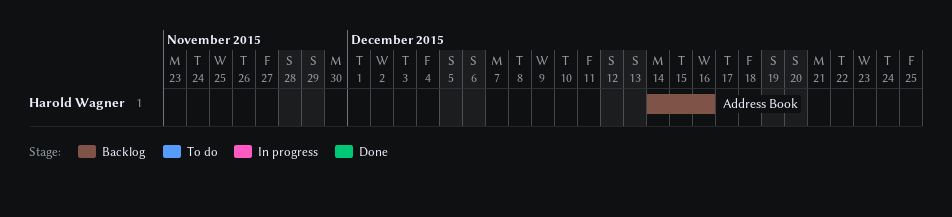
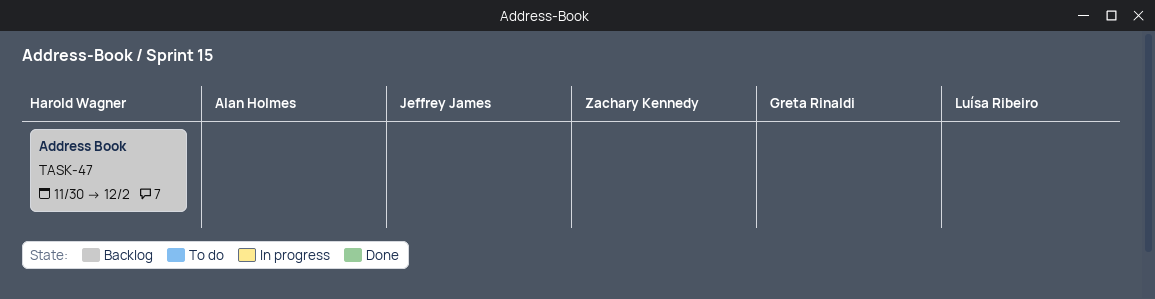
Address Book, start: Dec 14 -> Nov 30
Address Book, due: Dec 16 -> Dec 2

